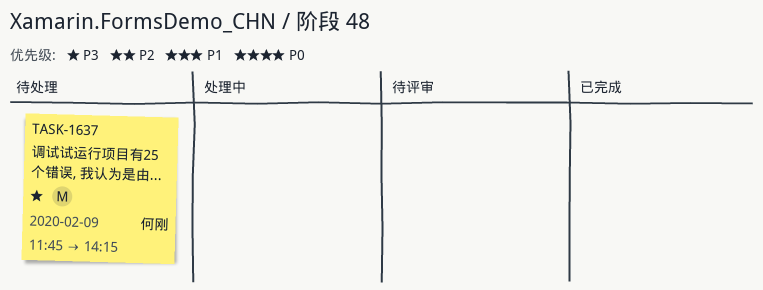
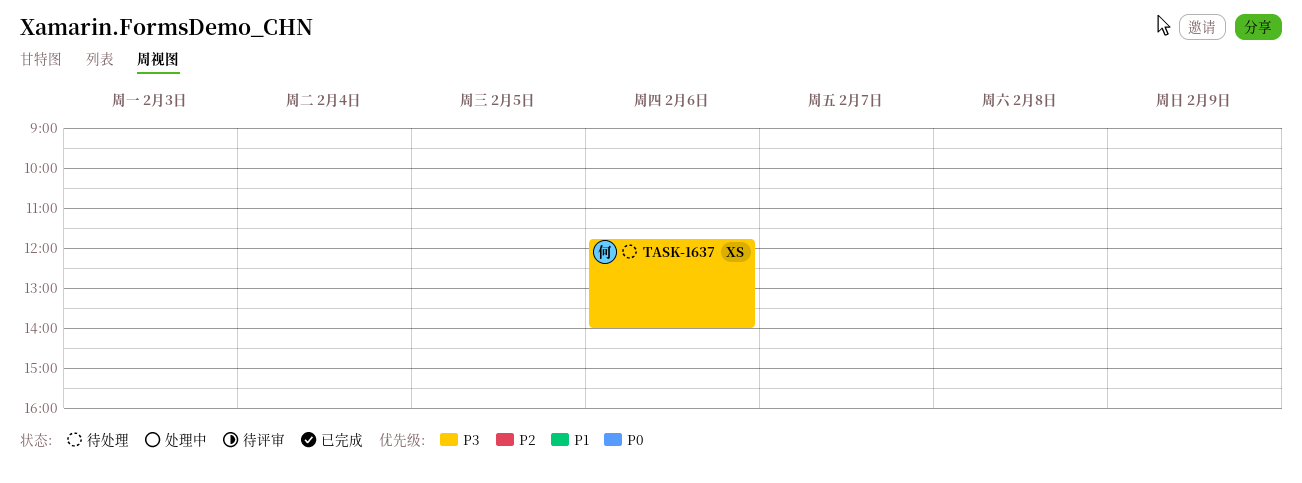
TASK-1637, estimate: M -> XS
TASK-1637, day: Feb 9 -> Feb 6
TASK-1637, ends: 14:15 -> 14:00

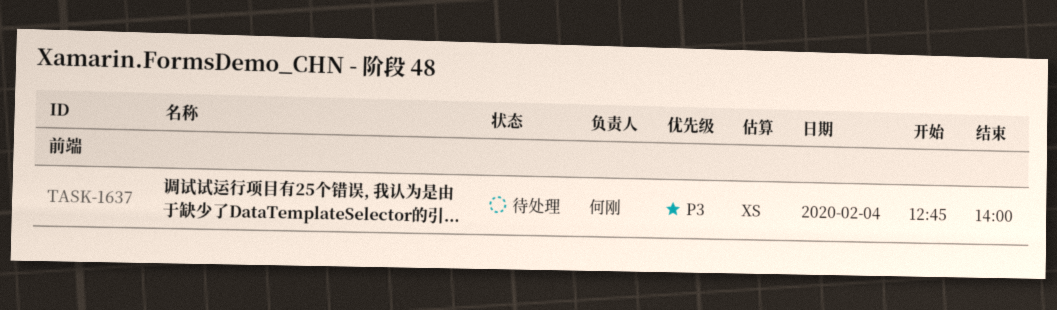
TASK-1637, day: Feb 6 -> Feb 4
TASK-1637, begins: 11:45 -> 12:45

